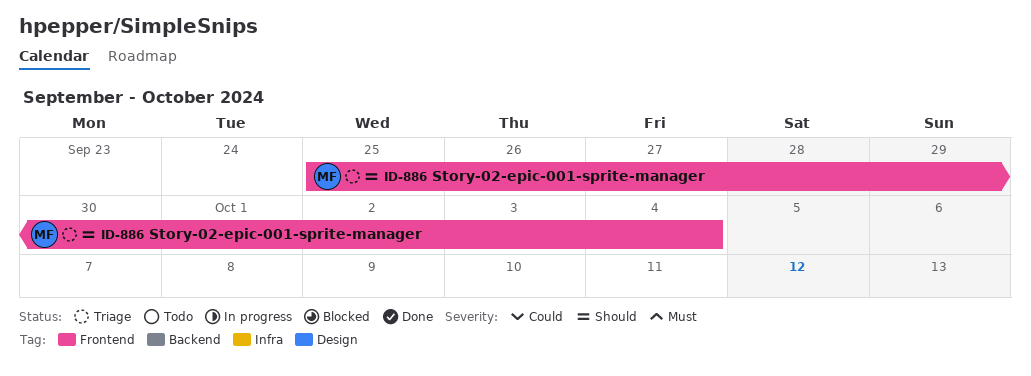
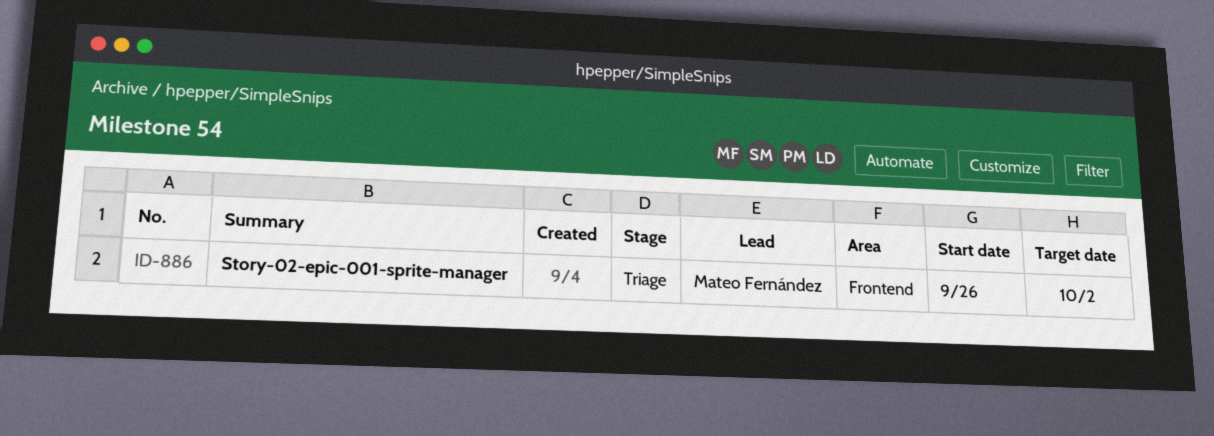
ID-886, start: Sep 25 -> Sep 26
ID-886, due: Oct 4 -> Oct 2

